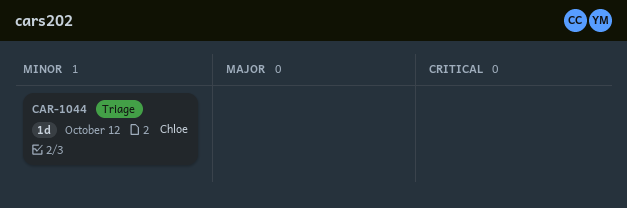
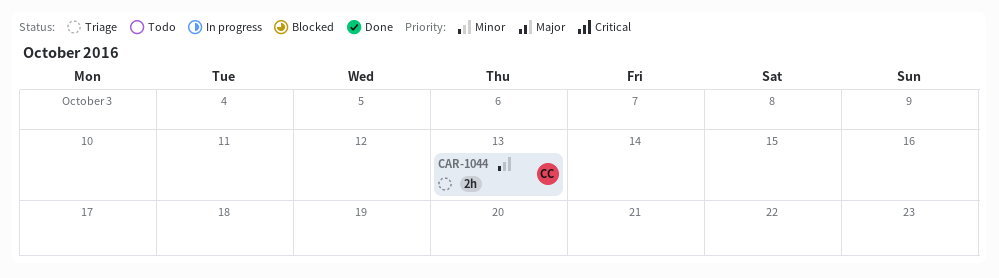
CAR-1044, estimate: 1d -> 2h
CAR-1044, due: Oct 12 -> Oct 13

